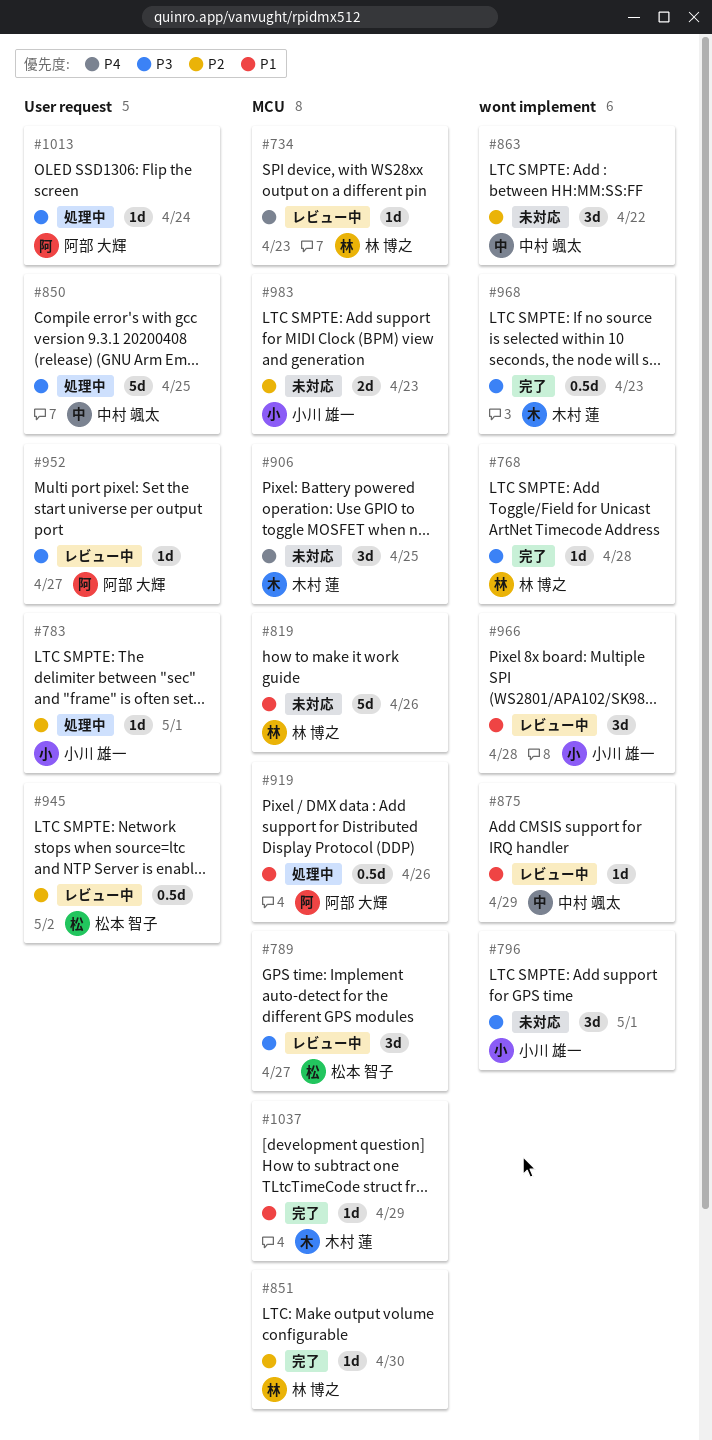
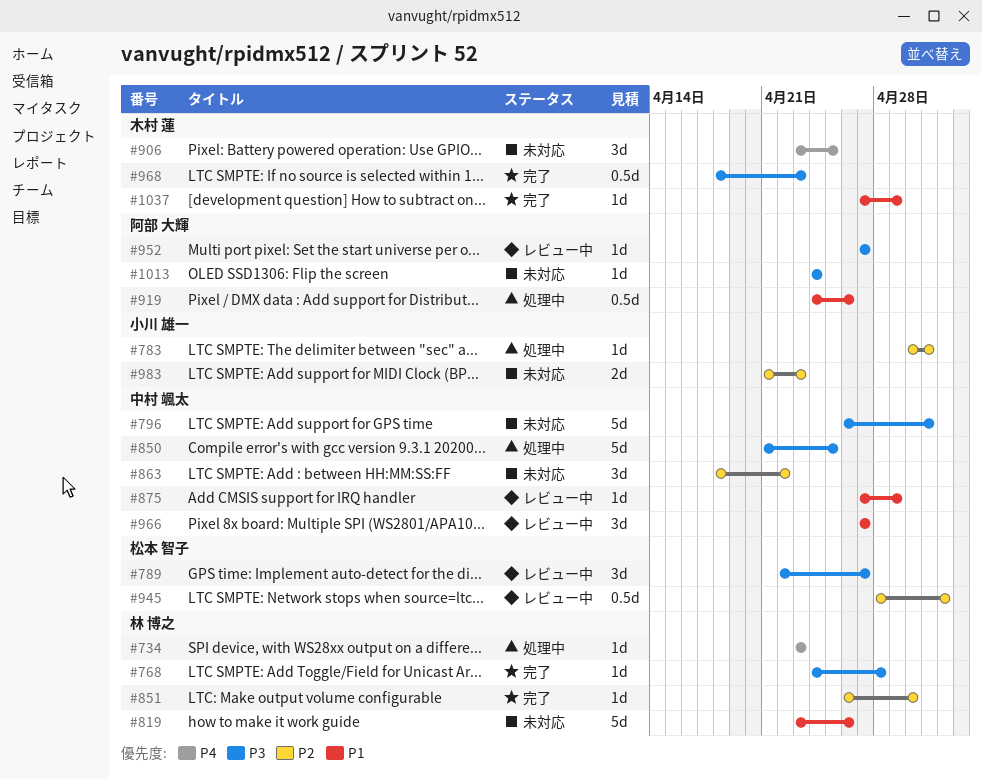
#734, status: レビュー中 -> 処理中
#796, owner: 小川 雄一 -> 中村 颯太
#796, estimate: 3d -> 5d
#966, owner: 小川 雄一 -> 中村 颯太
#966, due: Apr 28 -> Apr 27
#1013, status: 処理中 -> 未対応

